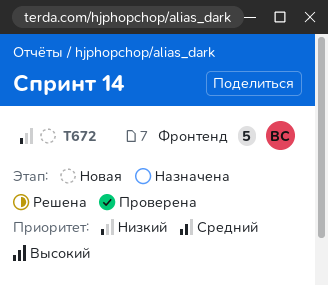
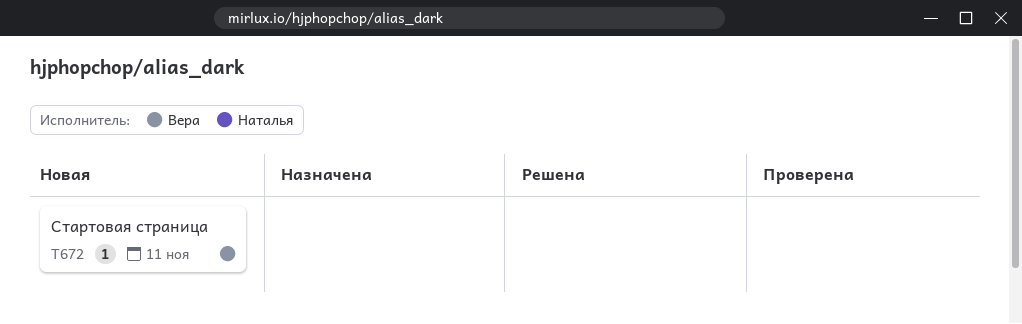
T672, estimate: 5 -> 1

